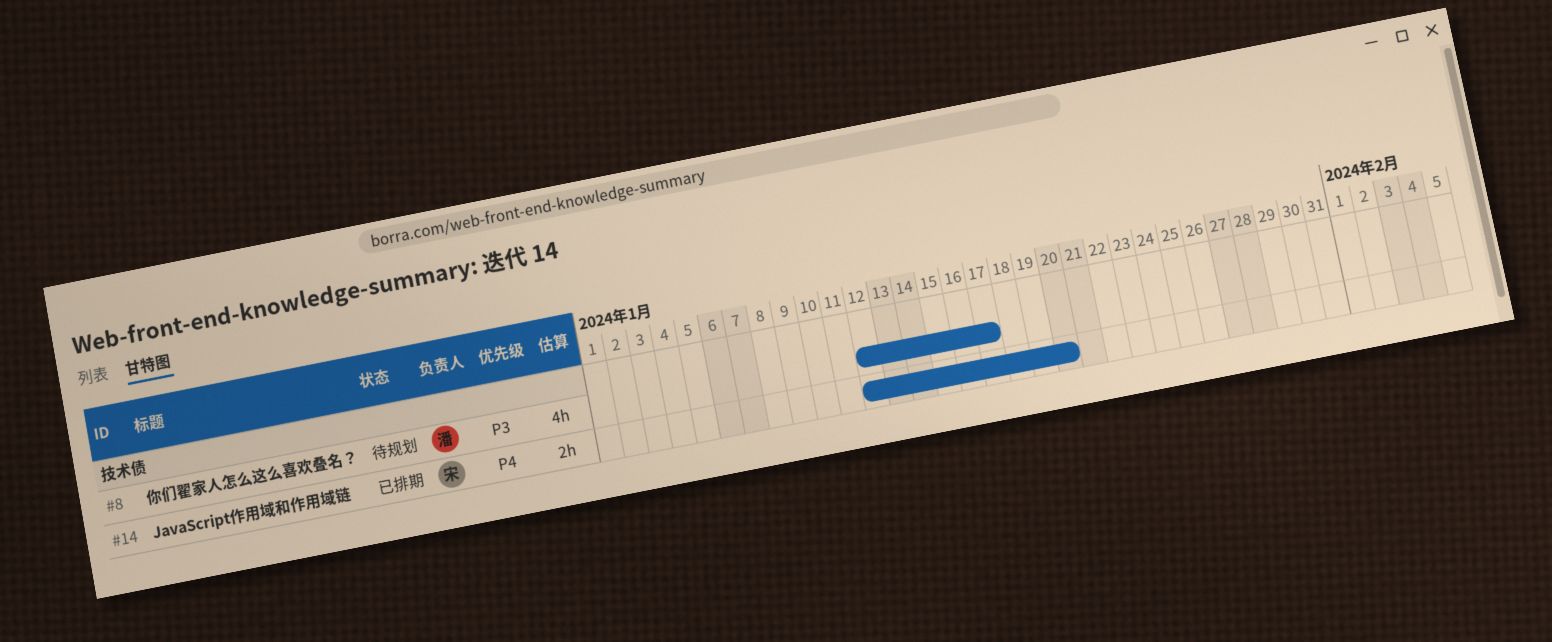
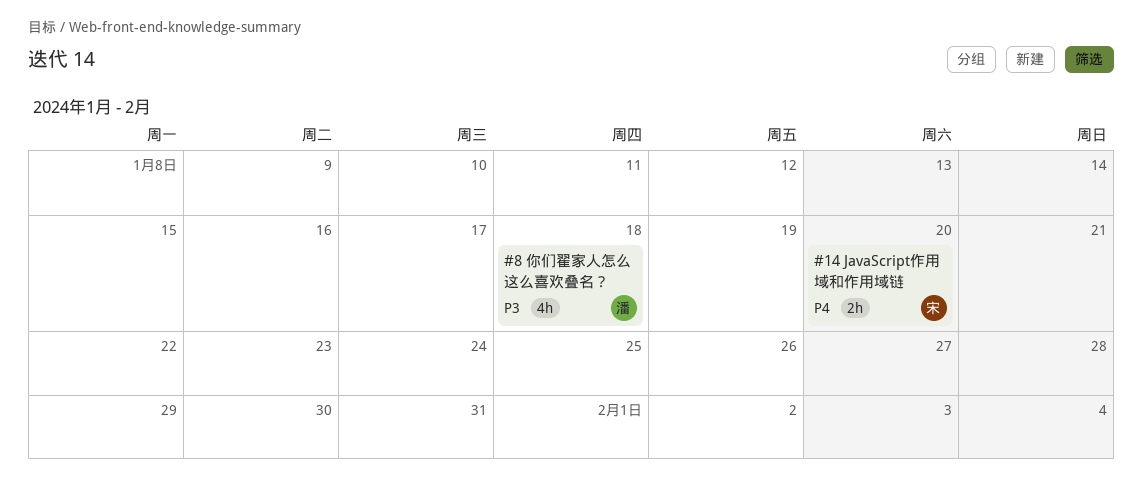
#8, due: Jan 17 -> Jan 18

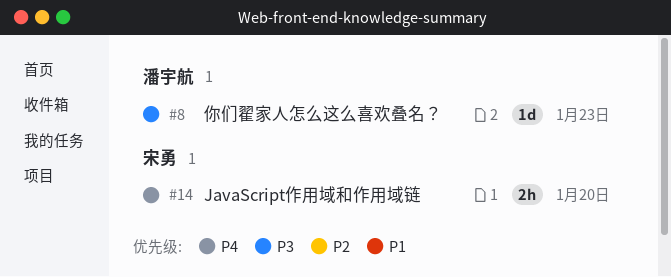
#8, estimate: 4h -> 1d
#8, due: Jan 18 -> Jan 23

